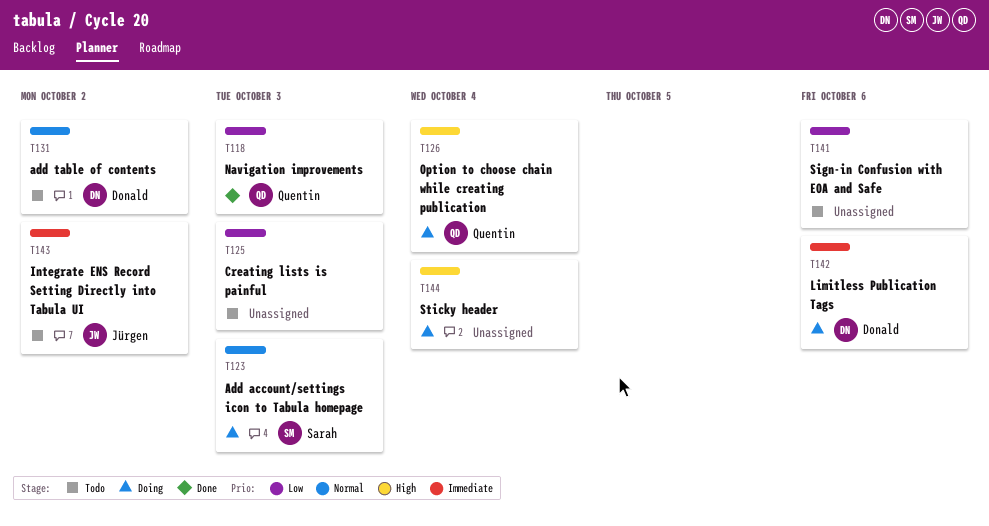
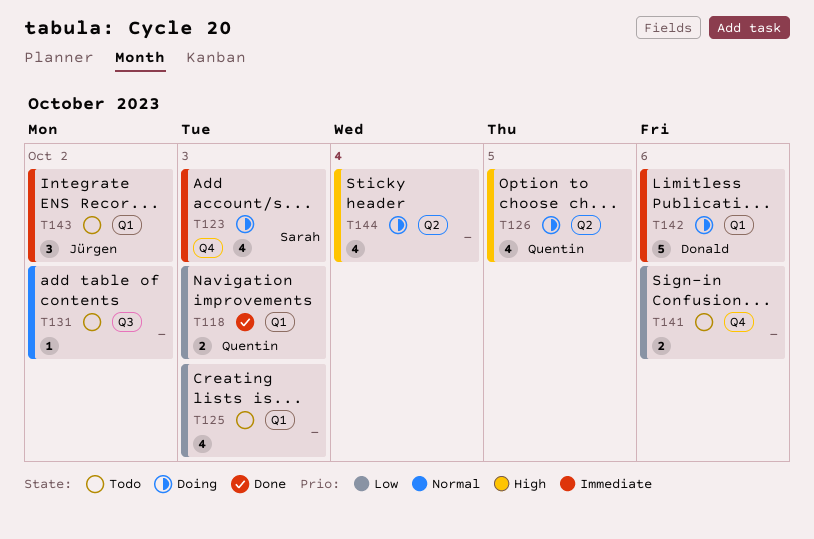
T123, priority: Normal -> Immediate
T126, due: Oct 4 -> Oct 5
T131, owner: Donald -> none

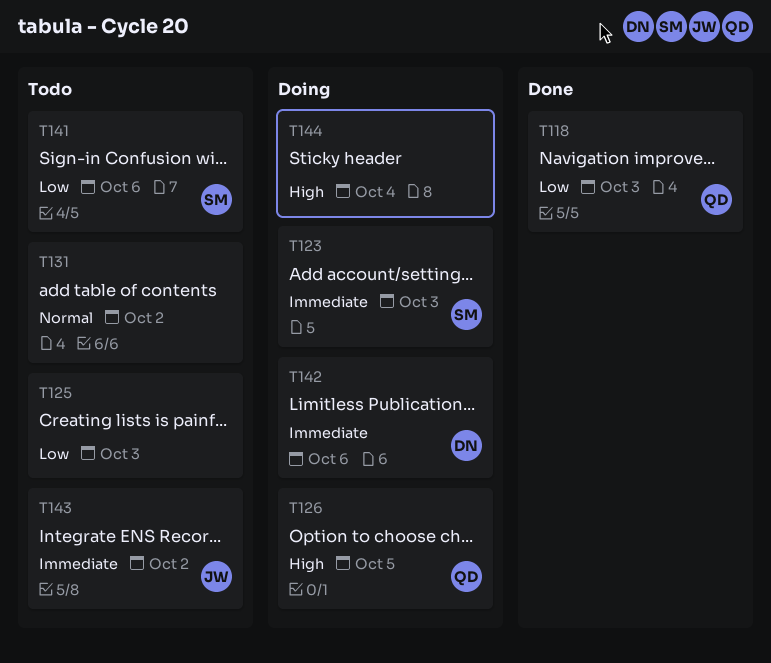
T141, owner: none -> Sarah

